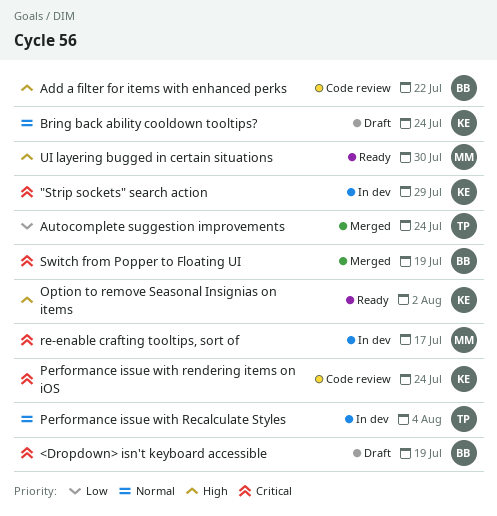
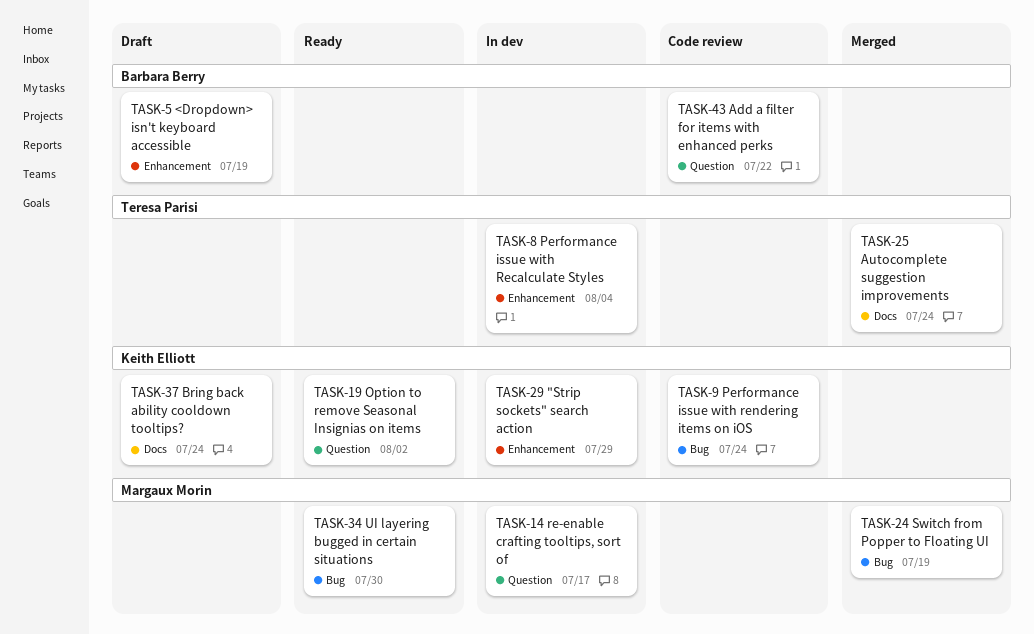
Switch from Popper to Floating UI, owner: Barbara Berry -> Margaux Morin

